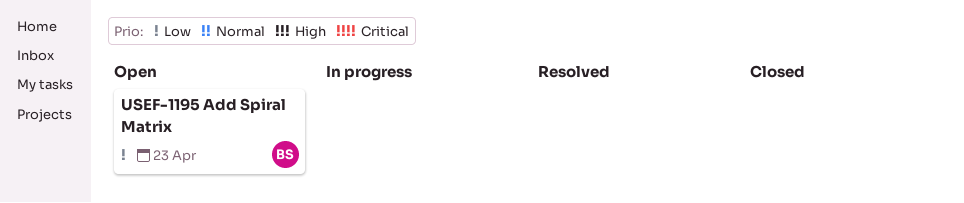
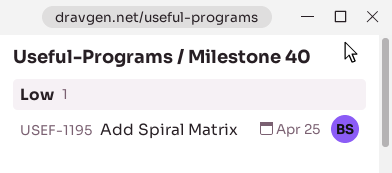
USEF-1195, due: Apr 23 -> Apr 25

